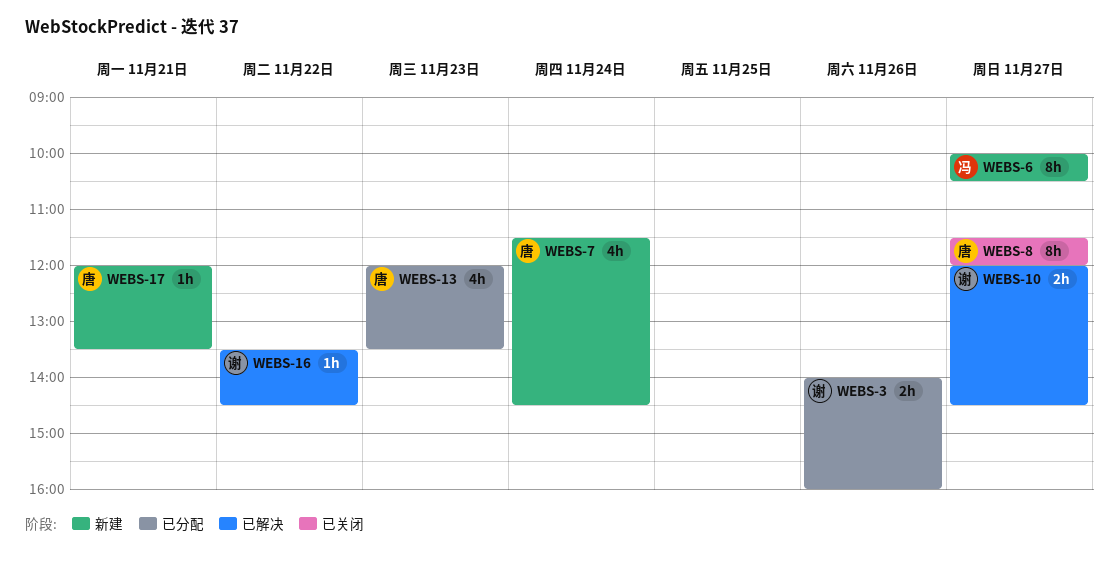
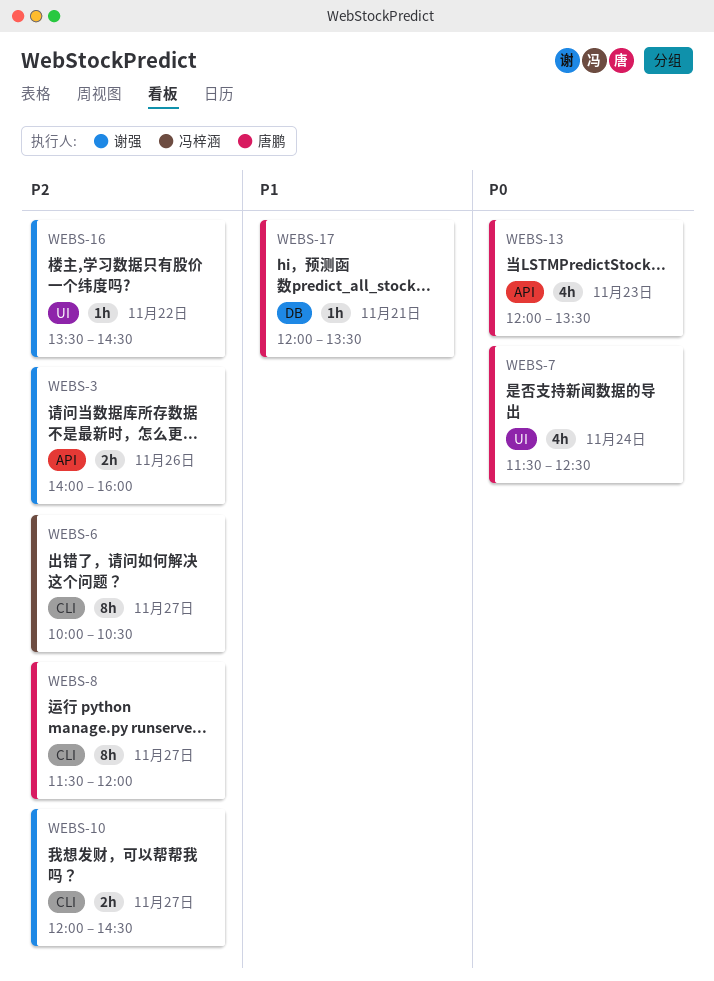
WEBS-7, ends: 14:30 -> 12:30

